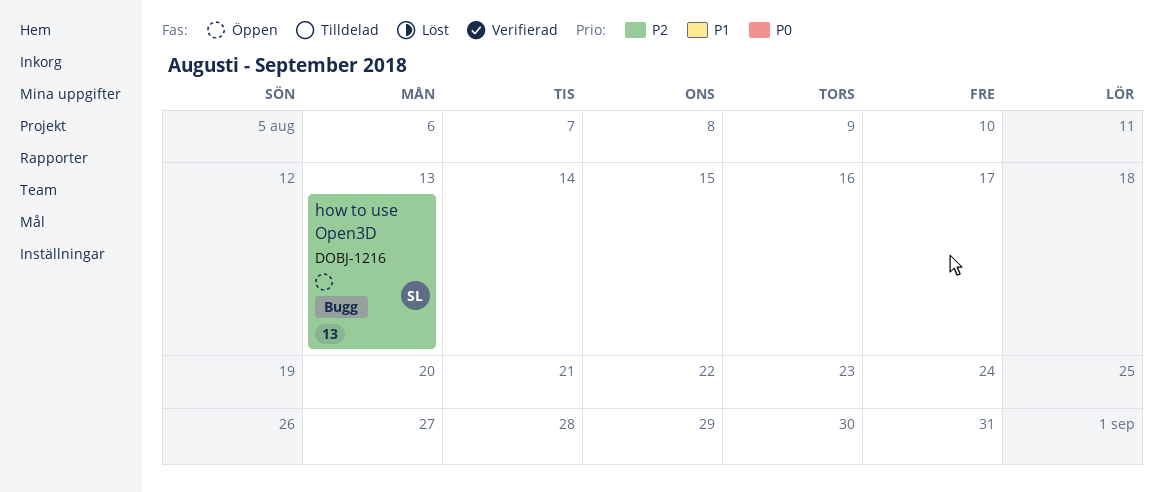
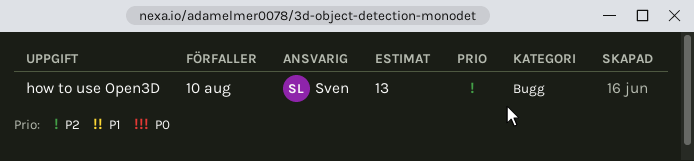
how to use Open3D, due: Aug 13 -> Aug 10

